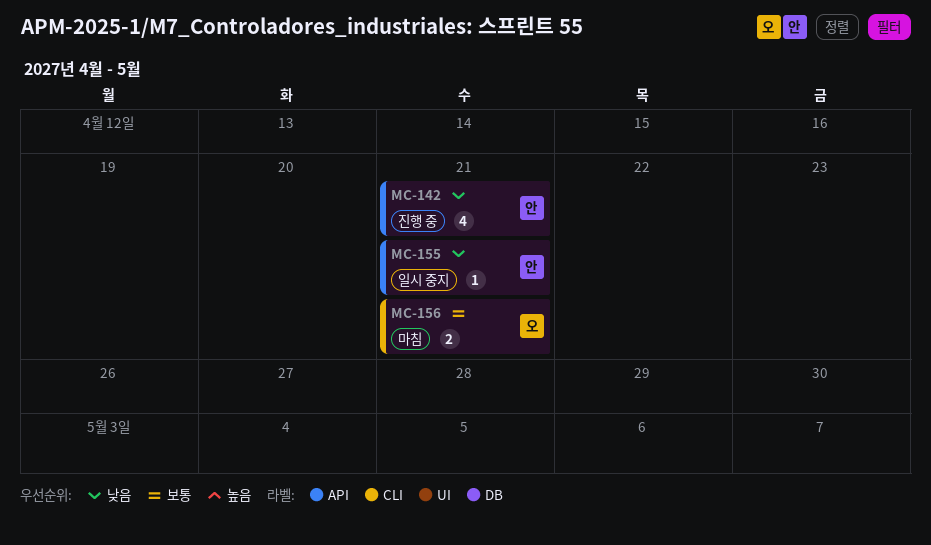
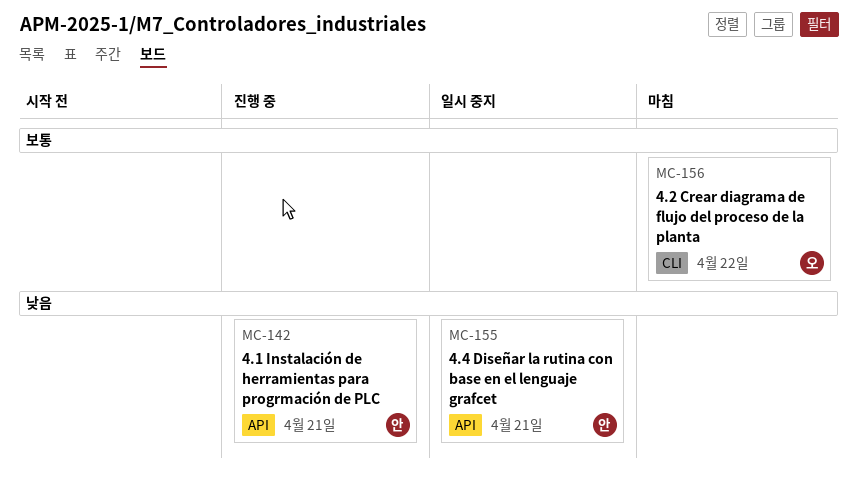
MC-156, due: Apr 21 -> Apr 22

